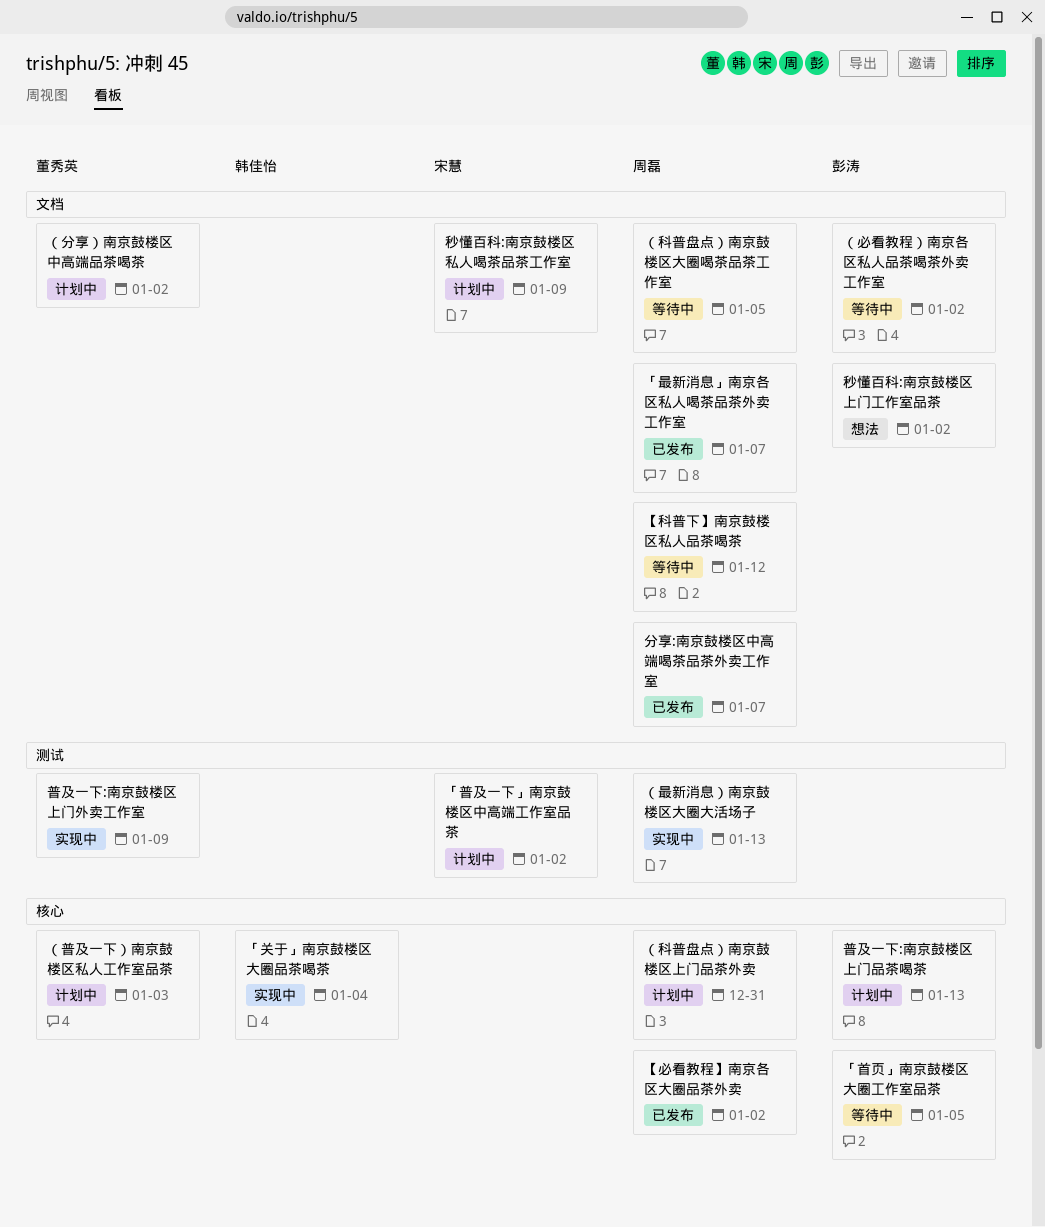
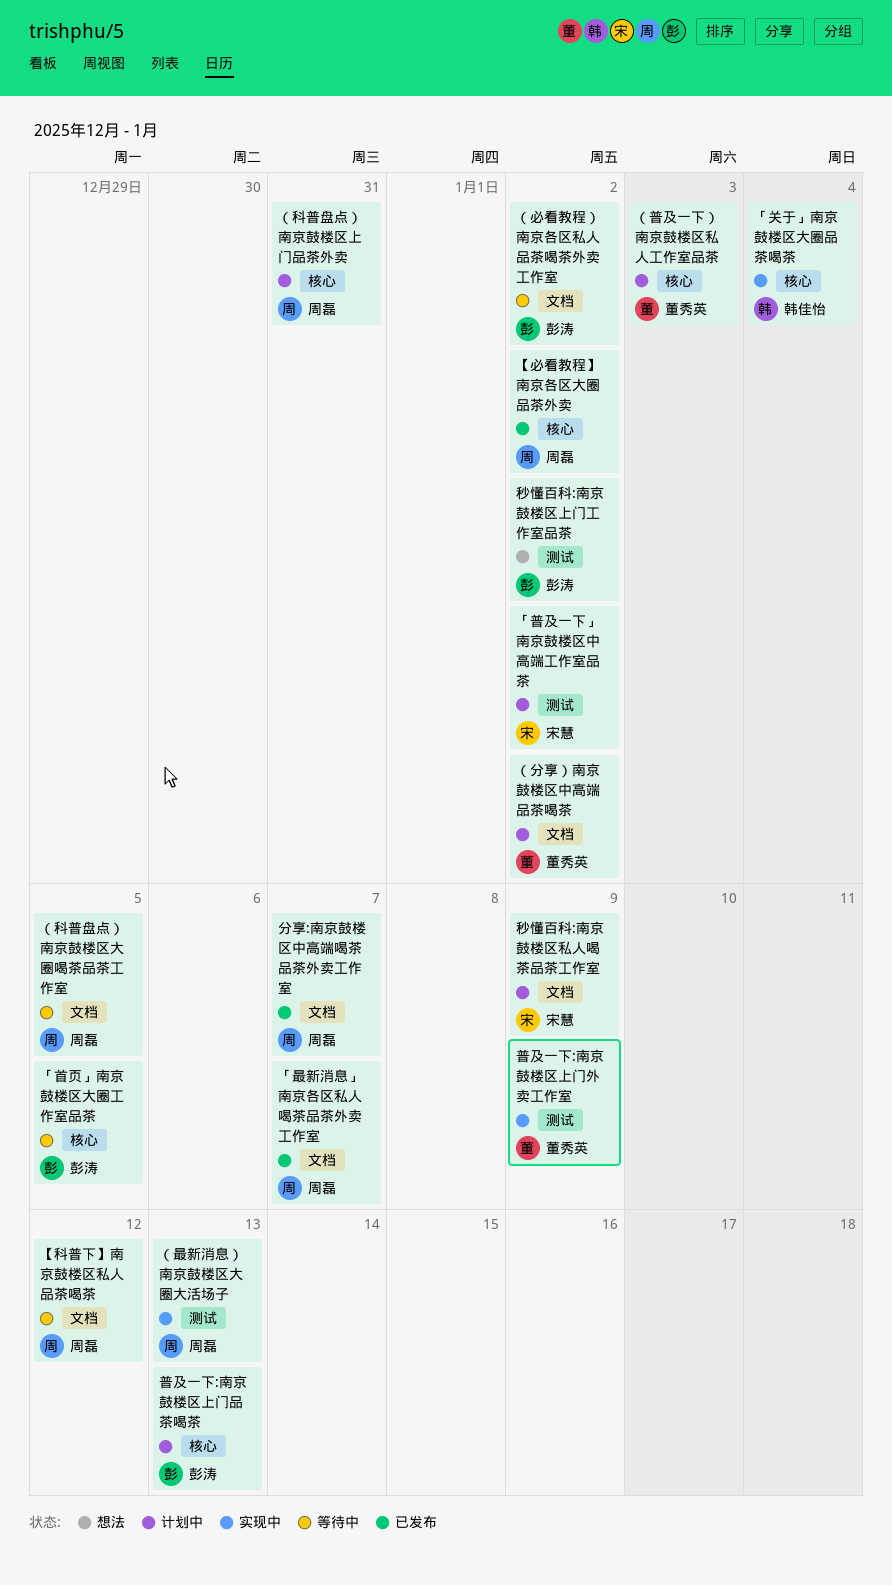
秒懂百科:南京鼓楼区上门工作室品茶, label: 文档 -> 测试

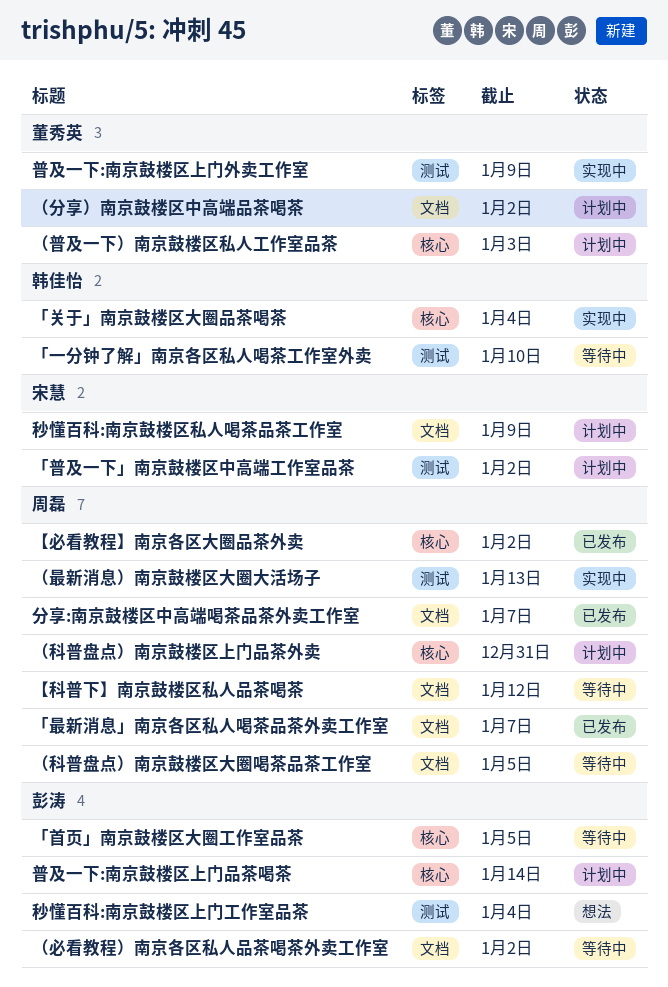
「一分钟了解」南京各区私人喝茶工作室外卖: none -> present
普及一下:南京鼓楼区上门品茶喝茶, due: Jan 13 -> Jan 14
秒懂百科:南京鼓楼区上门工作室品茶, due: Jan 2 -> Jan 4

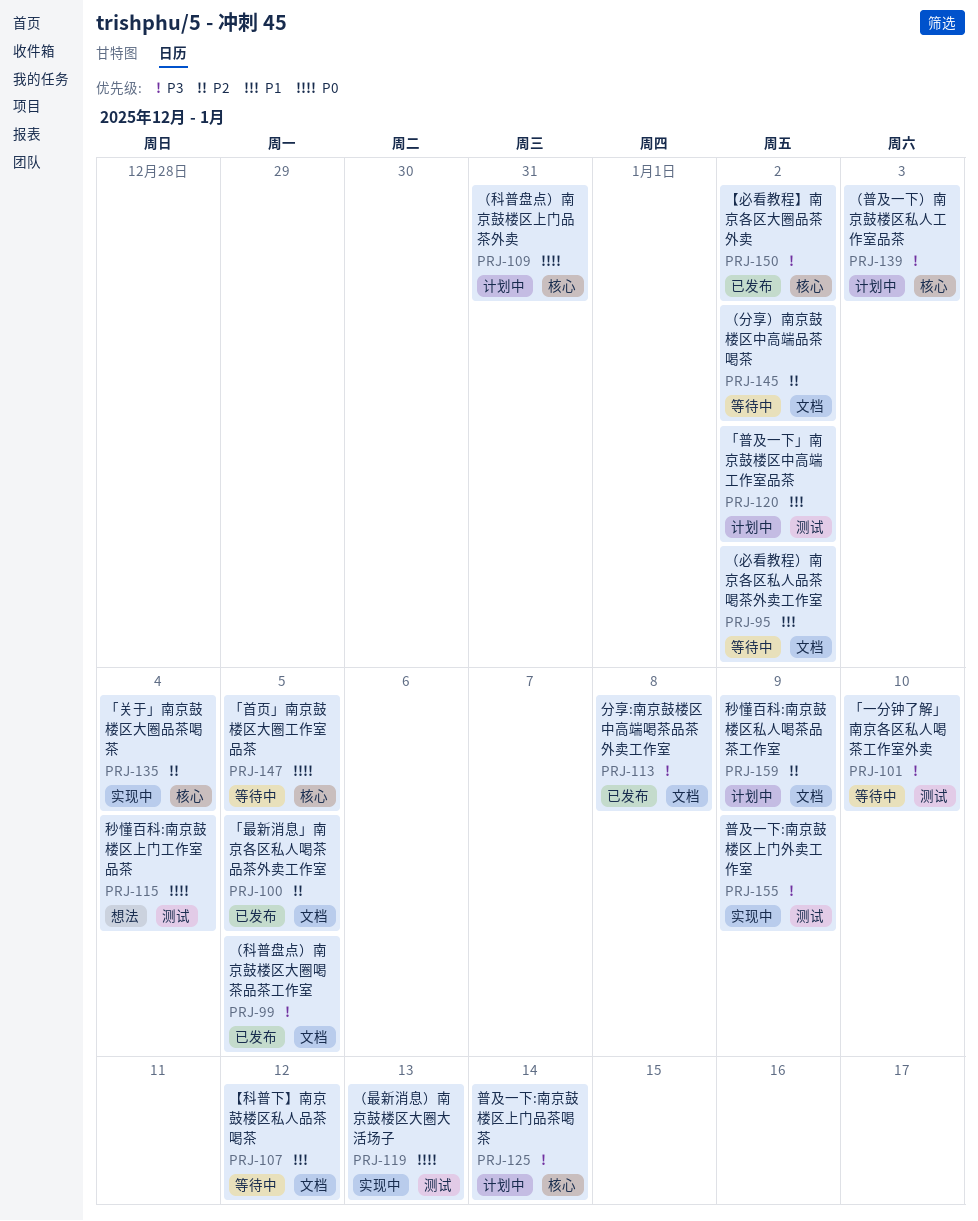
「最新消息」南京各区私人喝茶品茶外卖工作室, due: Jan 7 -> Jan 5
分享:南京鼓楼区中高端喝茶品茶外卖工作室, due: Jan 7 -> Jan 8
（分享）南京鼓楼区中高端品茶喝茶, status: 计划中 -> 等待中
（科普盘点）南京鼓楼区大圈喝茶品茶工作室, status: 等待中 -> 已发布

